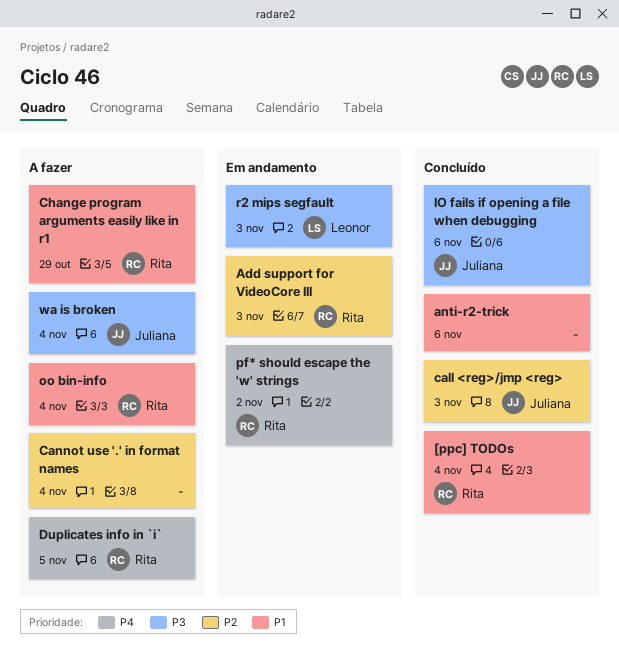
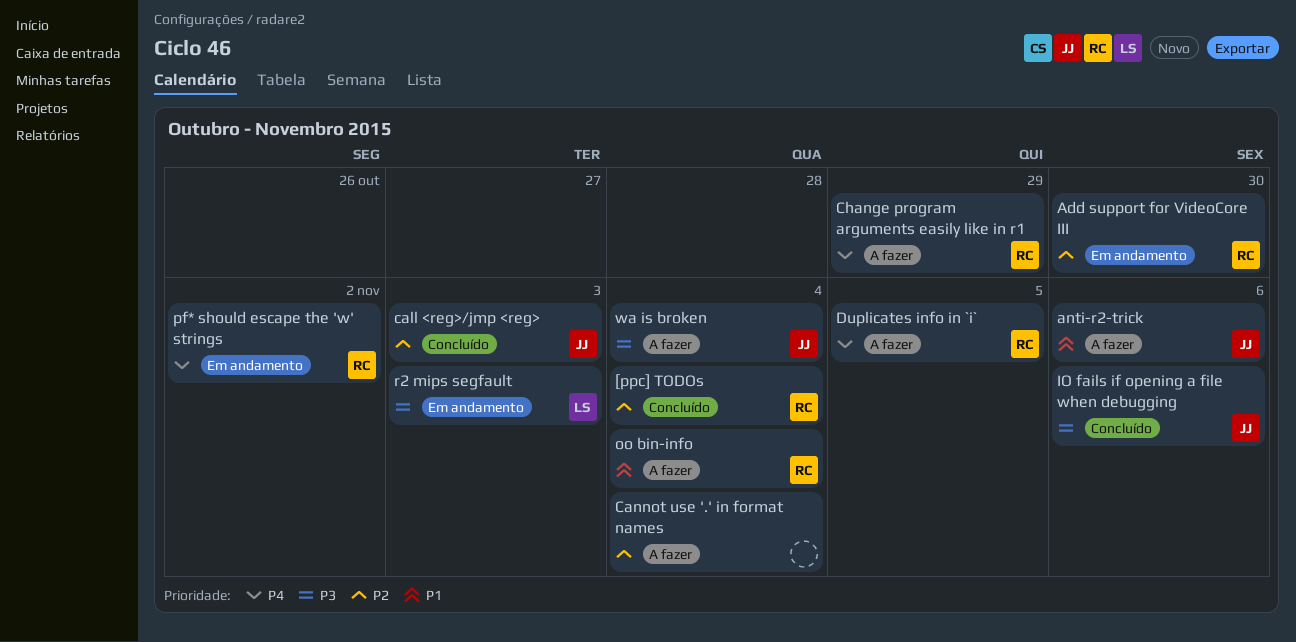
[ppc] TODOs, priority: P1 -> P2
Add support for VideoCore III, due: Nov 3 -> Oct 30
anti-r2-trick, status: Concluído -> A fazer
anti-r2-trick, owner: none -> Juliana
Change program arguments easily like in r1, priority: P1 -> P4

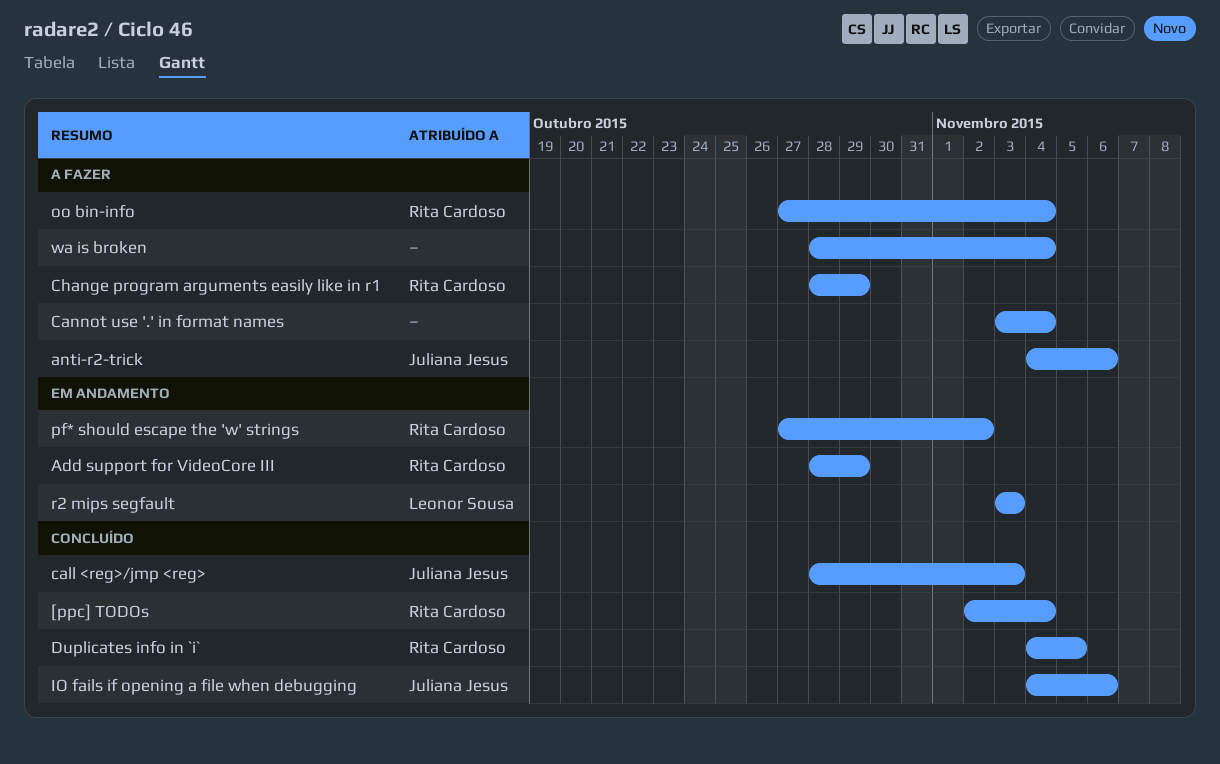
Add support for VideoCore III, due: Oct 30 -> Oct 29
Duplicates info in `i`, status: A fazer -> Concluído
wa is broken, owner: Juliana Jesus -> none

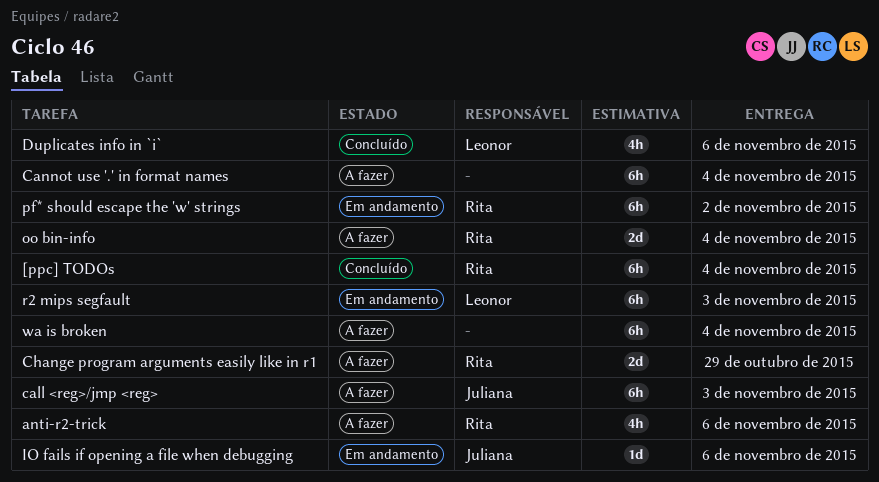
Add support for VideoCore III: present -> none
anti-r2-trick, owner: Juliana Jesus -> Rita Cardoso
call <reg>/jmp <reg>, status: Concluído -> A fazer
Duplicates info in `i`, owner: Rita Cardoso -> Leonor Sousa
Duplicates info in `i`, due: Nov 5 -> Nov 6
IO fails if opening a file when debugging, status: Concluído -> Em andamento

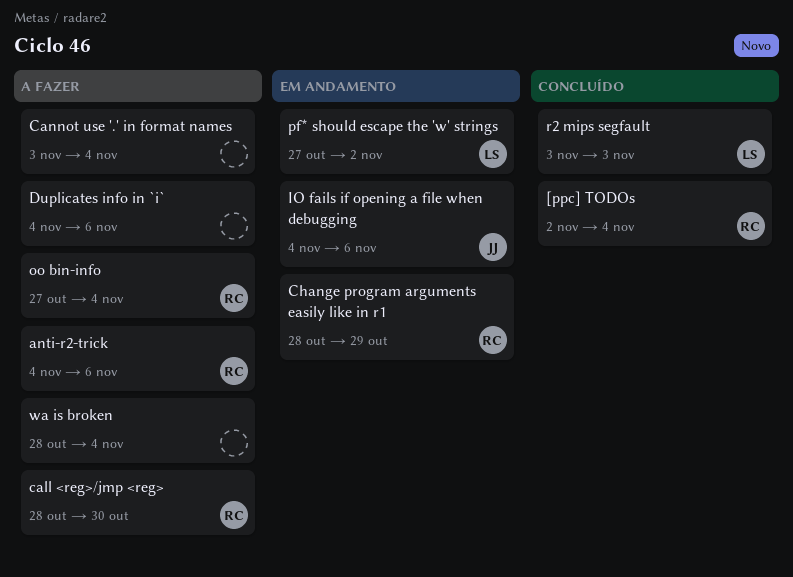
call <reg>/jmp <reg>, owner: Juliana -> Rita
call <reg>/jmp <reg>, due: Nov 3 -> Oct 30
Change program arguments easily like in r1, status: A fazer -> Em andamento
Duplicates info in `i`, status: Concluído -> A fazer
Duplicates info in `i`, owner: Leonor -> none
pf* should escape the 'w' strings, owner: Rita -> Leonor
r2 mips segfault, status: Em andamento -> Concluído

